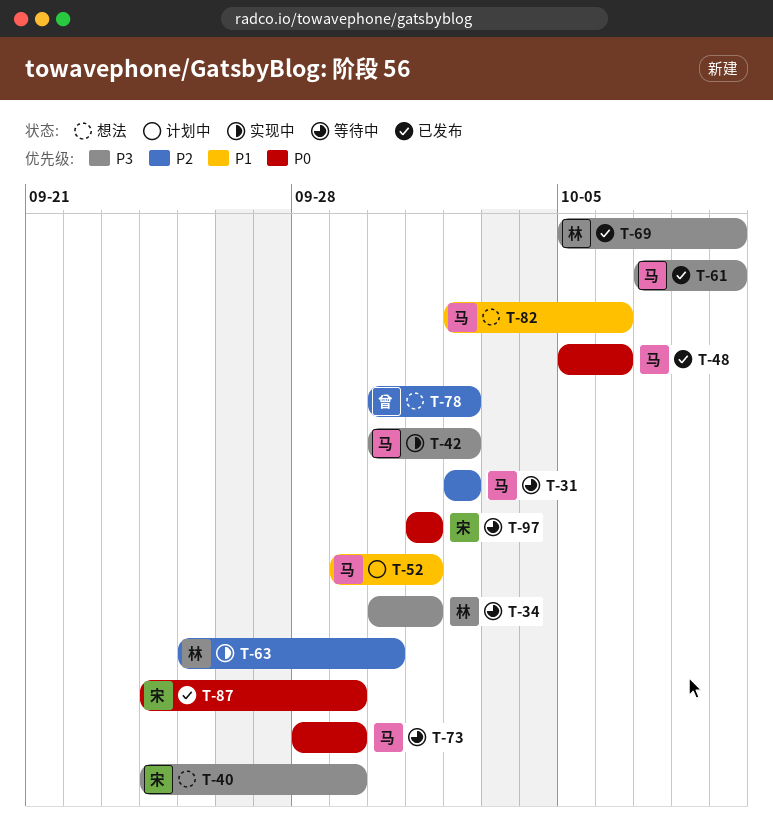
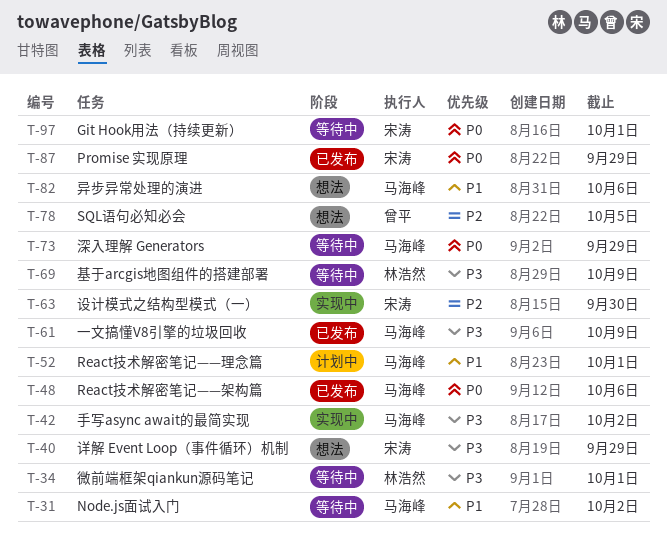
T-31, priority: P2 -> P1
T-63, owner: 林浩然 -> 宋涛
T-69, status: 已发布 -> 等待中
T-78, due: Oct 2 -> Oct 5

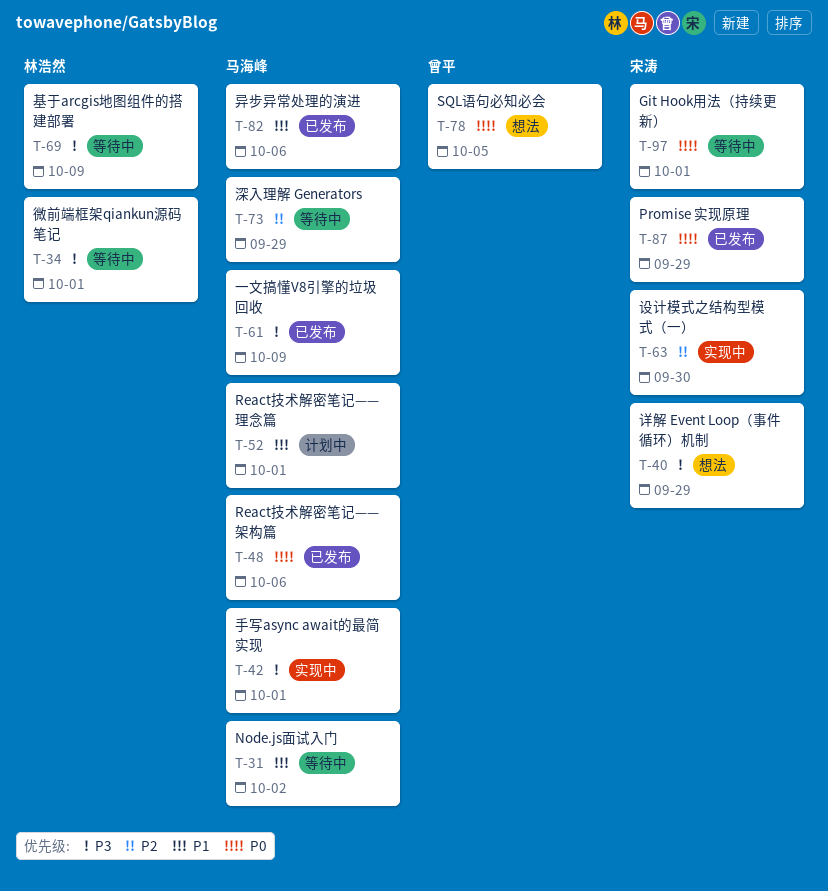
T-42, due: Oct 2 -> Oct 1
T-73, priority: P0 -> P2
T-78, priority: P2 -> P0
T-82, status: 想法 -> 已发布

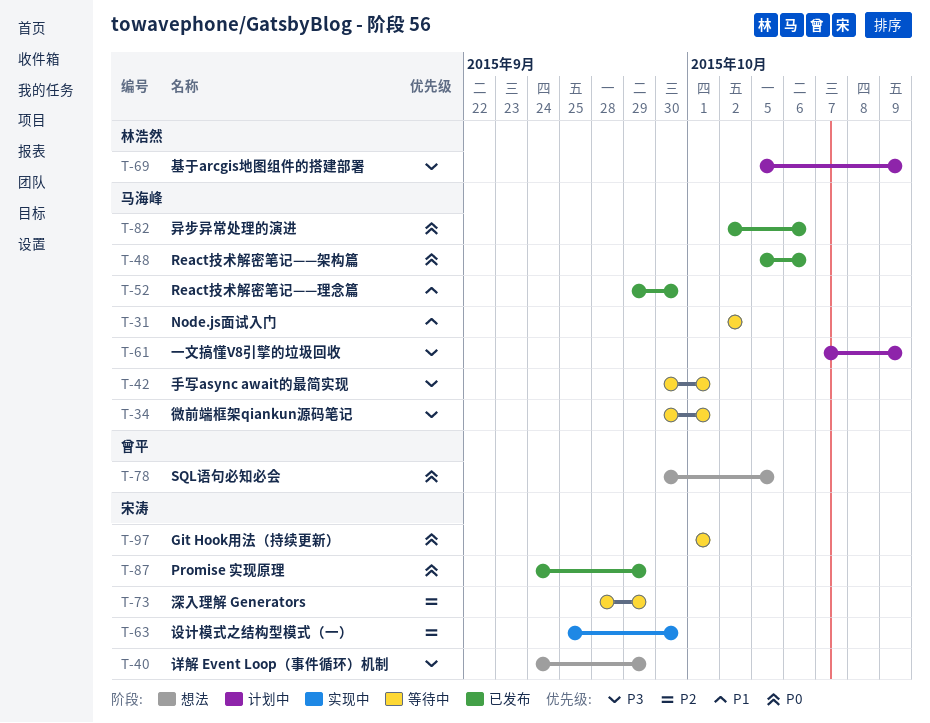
T-34, owner: 林浩然 -> 马海峰
T-42, status: 实现中 -> 等待中
T-52, status: 计划中 -> 已发布
T-52, due: Oct 1 -> Sep 30
T-61, status: 已发布 -> 计划中
T-69, status: 等待中 -> 计划中
T-73, owner: 马海峰 -> 宋涛
T-82, priority: P1 -> P0

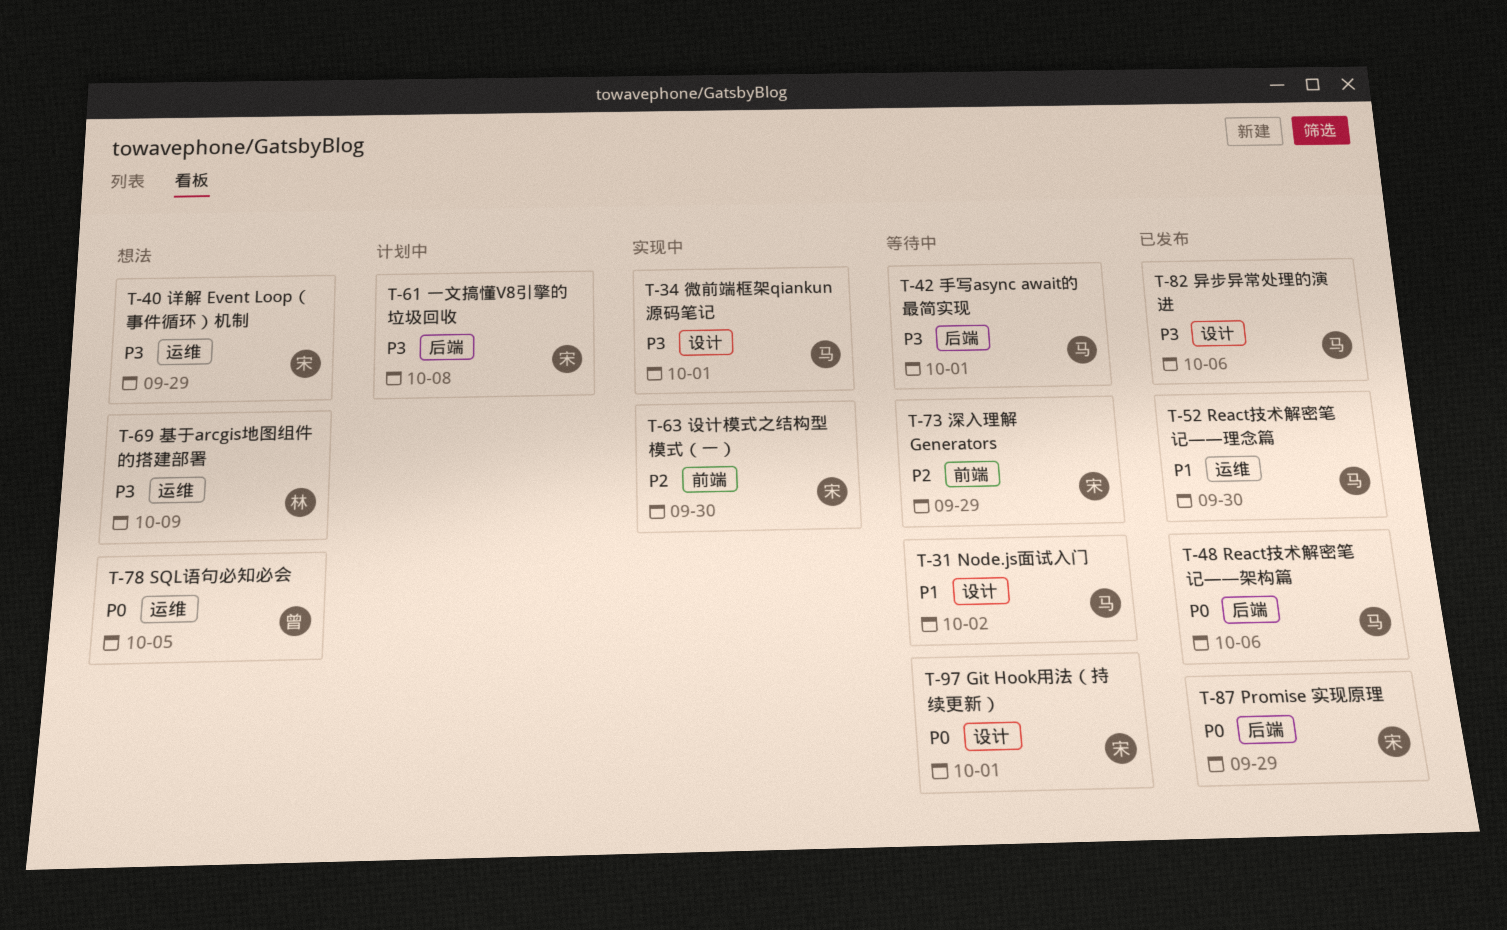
T-34, status: 等待中 -> 实现中
T-61, owner: 马海峰 -> 宋涛
T-61, due: Oct 9 -> Oct 8
T-69, status: 计划中 -> 想法
T-82, priority: P0 -> P3

